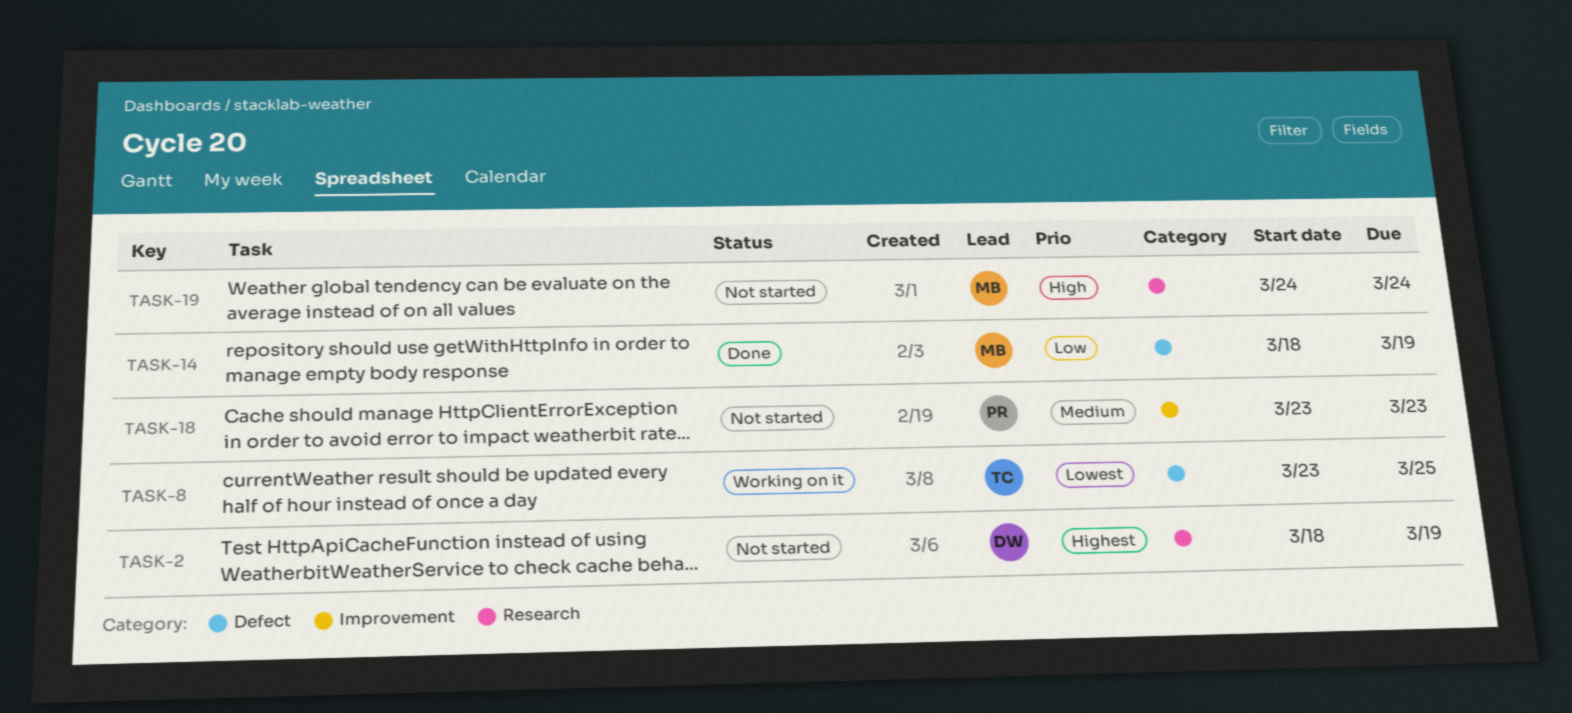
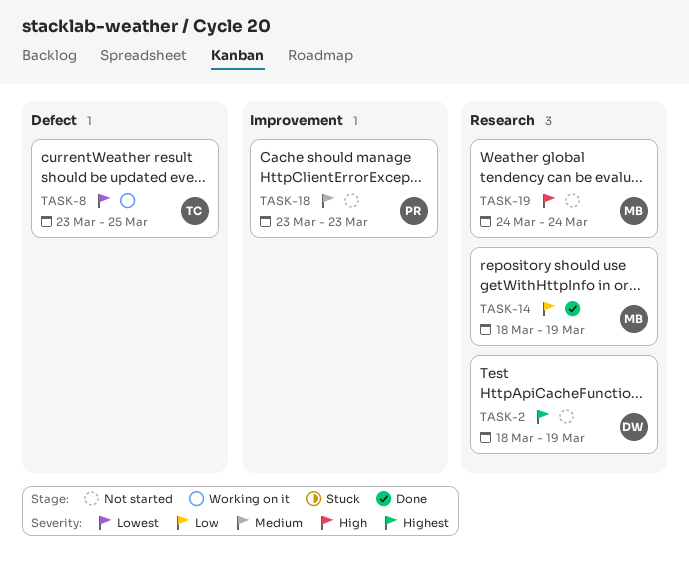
TASK-14, label: Defect -> Research

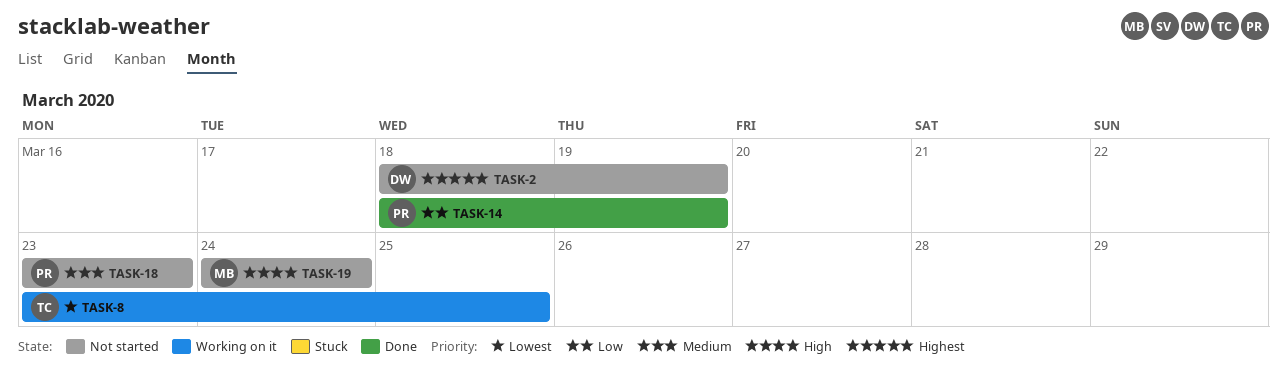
TASK-14, owner: MB -> PR

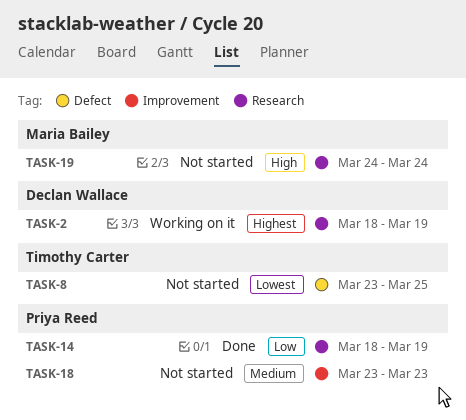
TASK-2, status: Not started -> Working on it
TASK-8, status: Working on it -> Not started

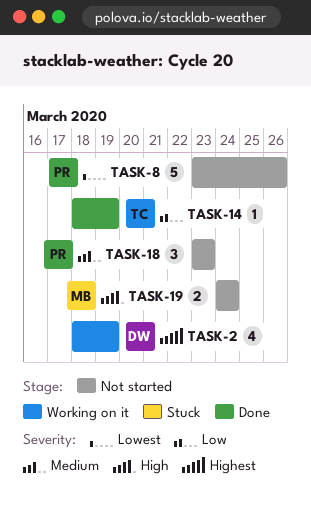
TASK-8, owner: Timothy Carter -> Priya Reed
TASK-8, due: Mar 25 -> Mar 26
TASK-14, owner: Priya Reed -> Timothy Carter

